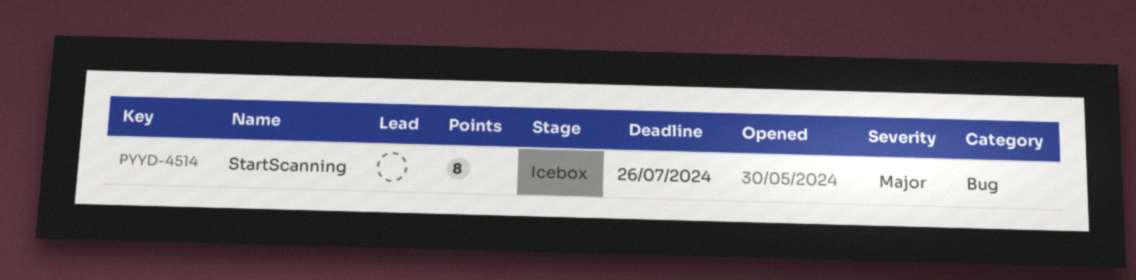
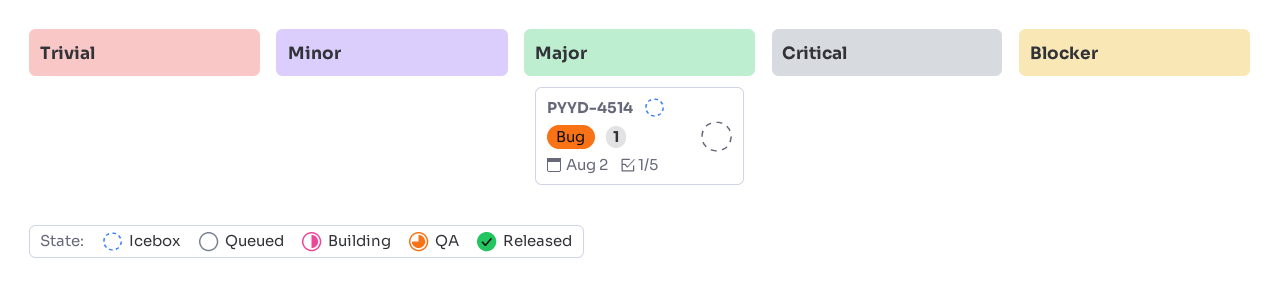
PYYD-4514, estimate: 8 -> 1
PYYD-4514, due: Jul 26 -> Aug 2

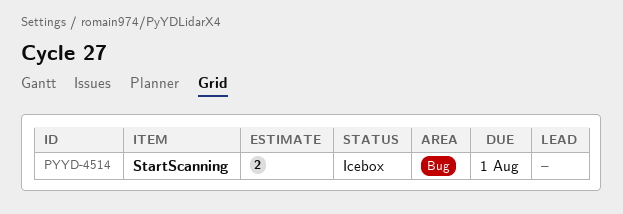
PYYD-4514, estimate: 1 -> 2
PYYD-4514, due: Aug 2 -> Aug 1

